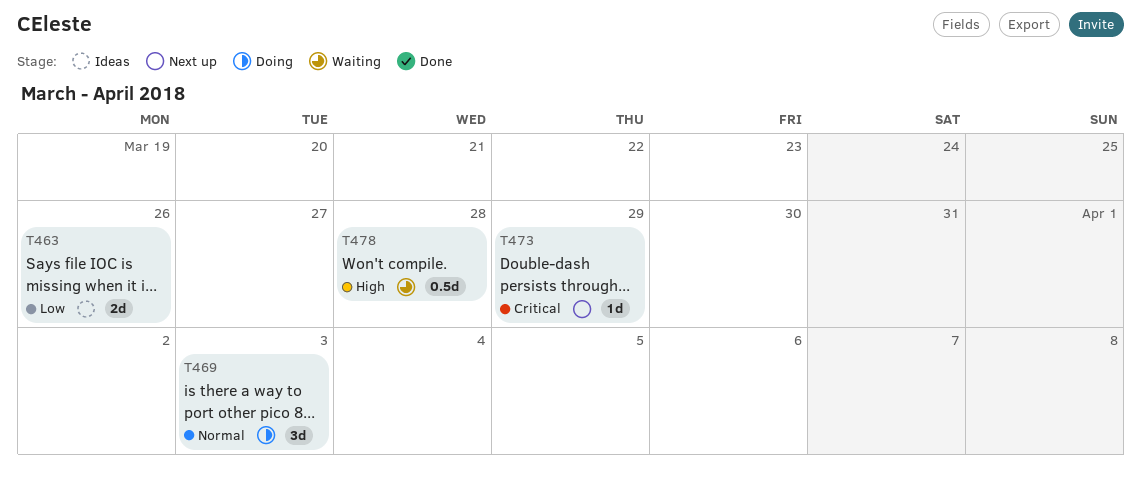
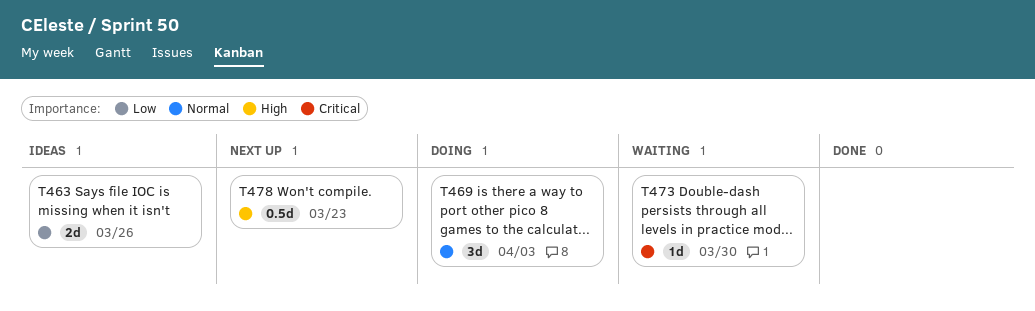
T473, status: Next up -> Waiting
T473, due: Mar 29 -> Mar 30
T478, status: Waiting -> Next up
T478, due: Mar 28 -> Mar 23

